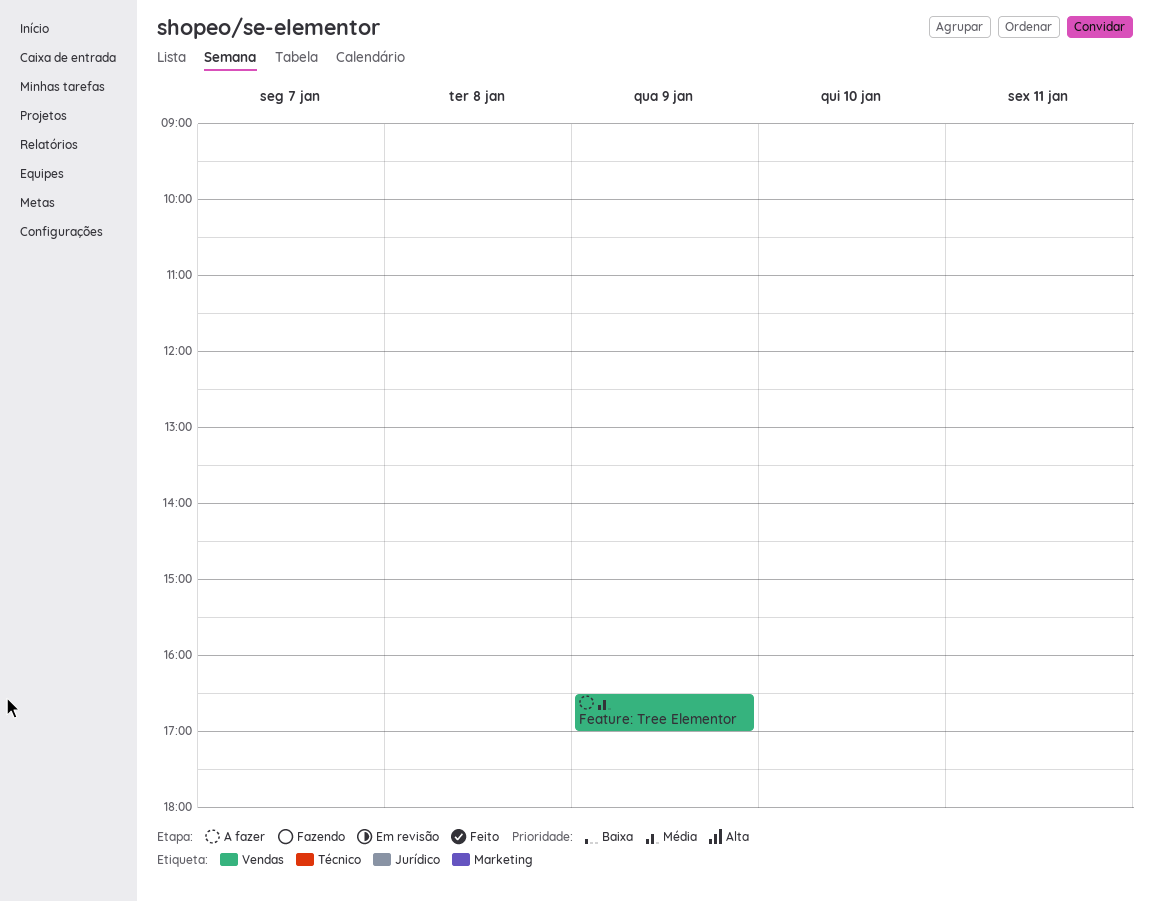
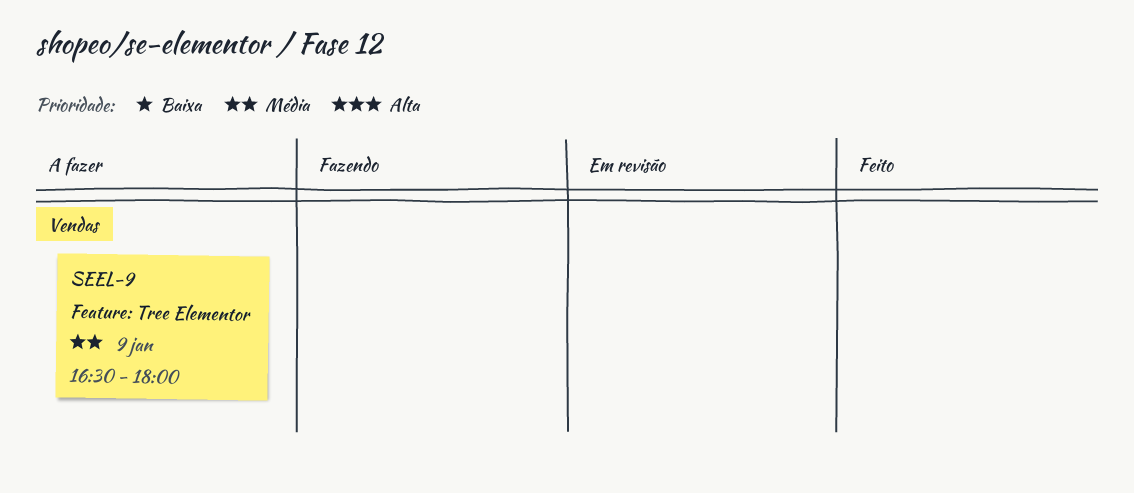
Feature: Tree Elementor, ends: 17:00 -> 18:00

